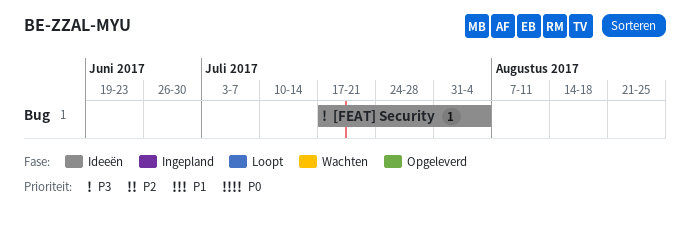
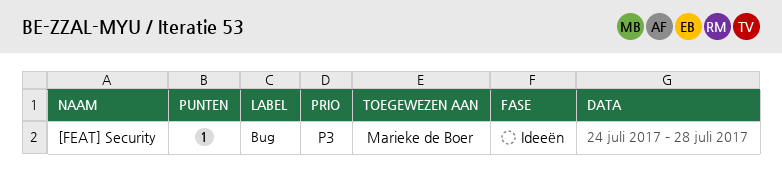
[FEAT] Security, start: Jul 17 -> Jul 24
[FEAT] Security, due: Aug 4 -> Jul 28

